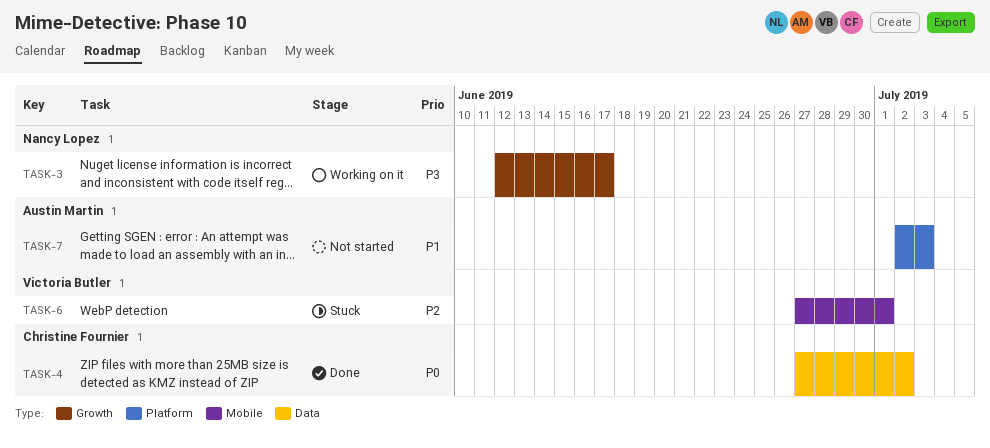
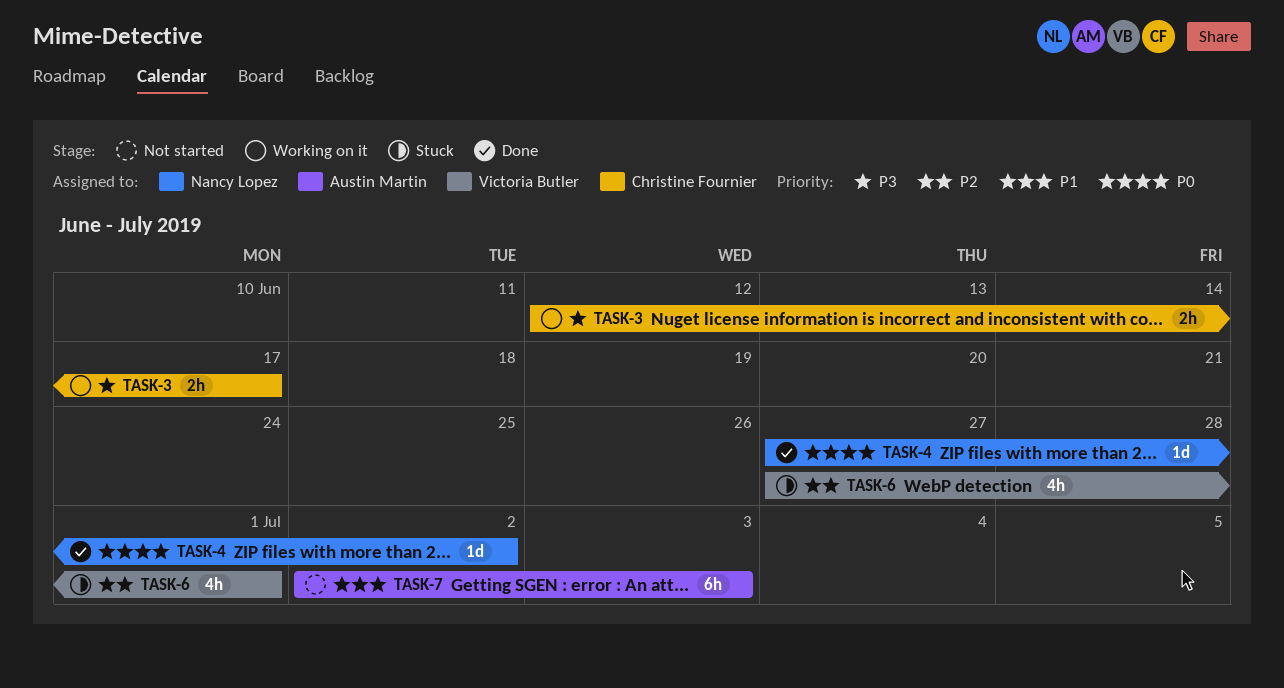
TASK-3, owner: Nancy Lopez -> Christine Fournier
TASK-4, owner: Christine Fournier -> Nancy Lopez

